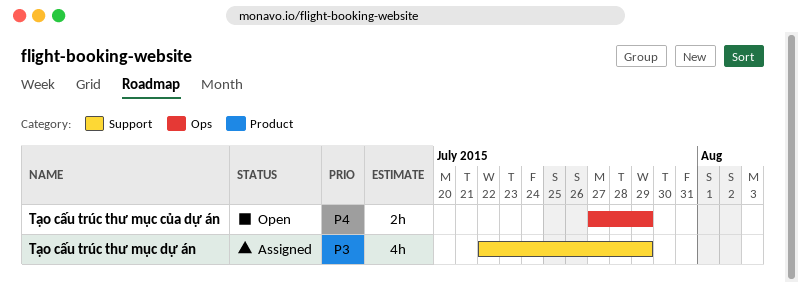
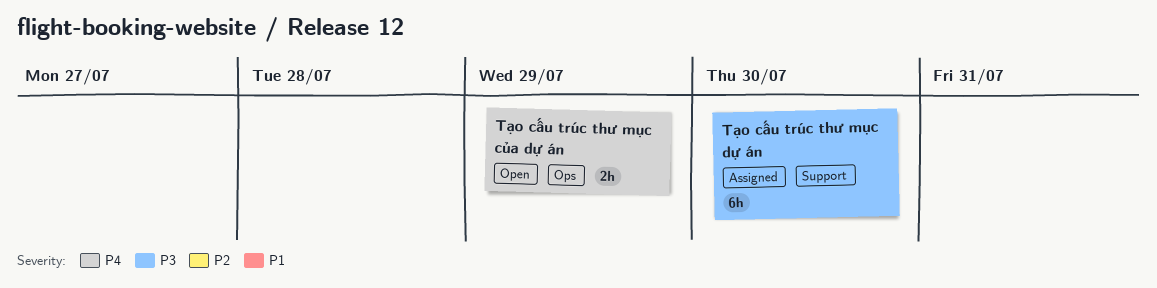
Tạo cấu trúc thư mục dự án, estimate: 4h -> 6h
Tạo cấu trúc thư mục dự án, due: Jul 29 -> Jul 30

